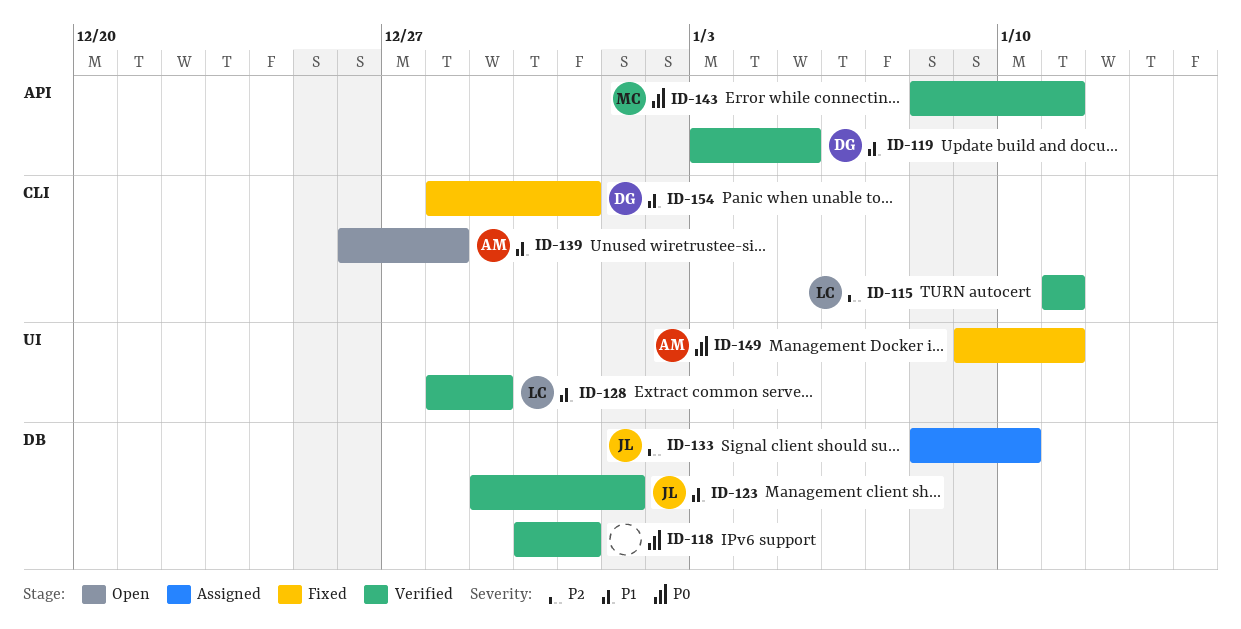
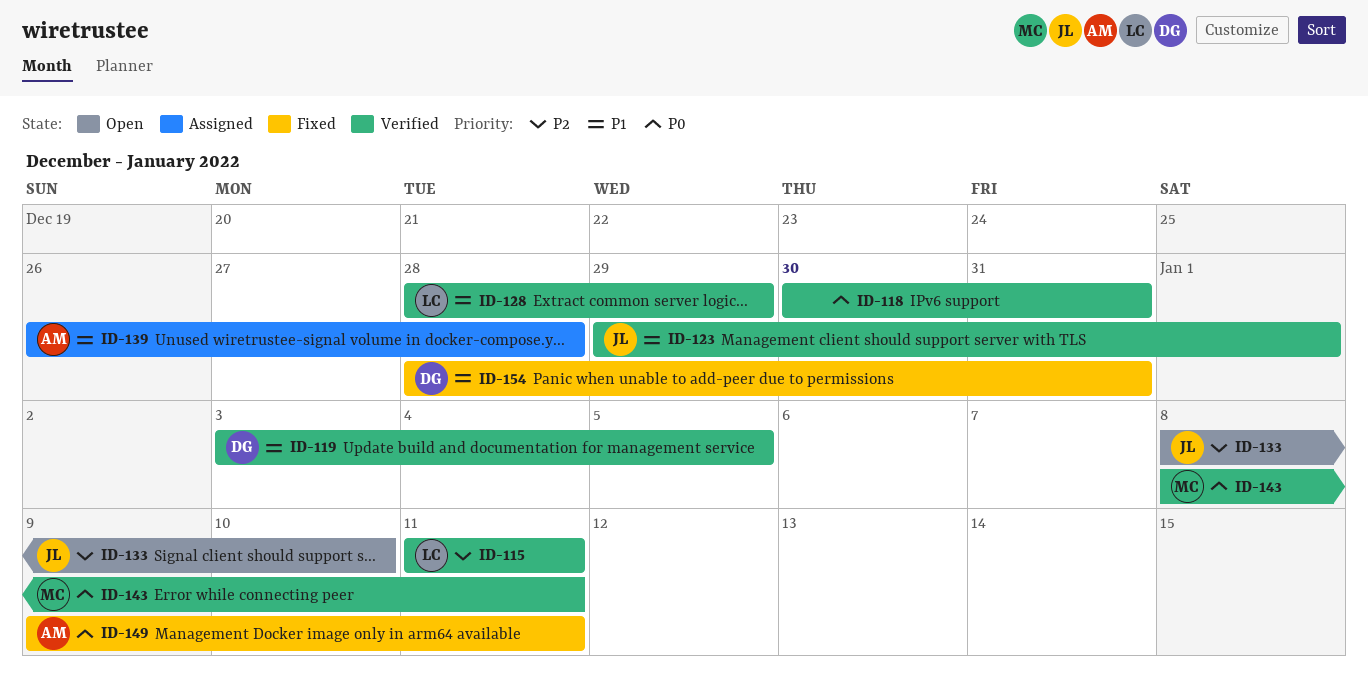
ID-133, status: Assigned -> Open
ID-139, status: Open -> Assigned

